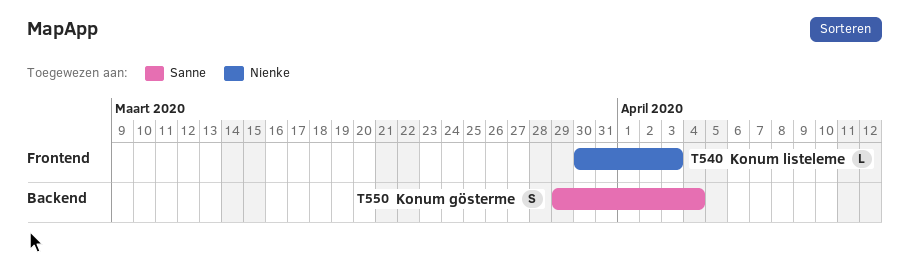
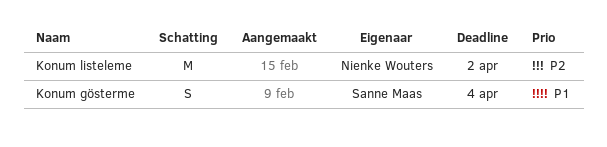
Konum listeleme, estimate: L -> M
Konum listeleme, due: Apr 3 -> Apr 2

